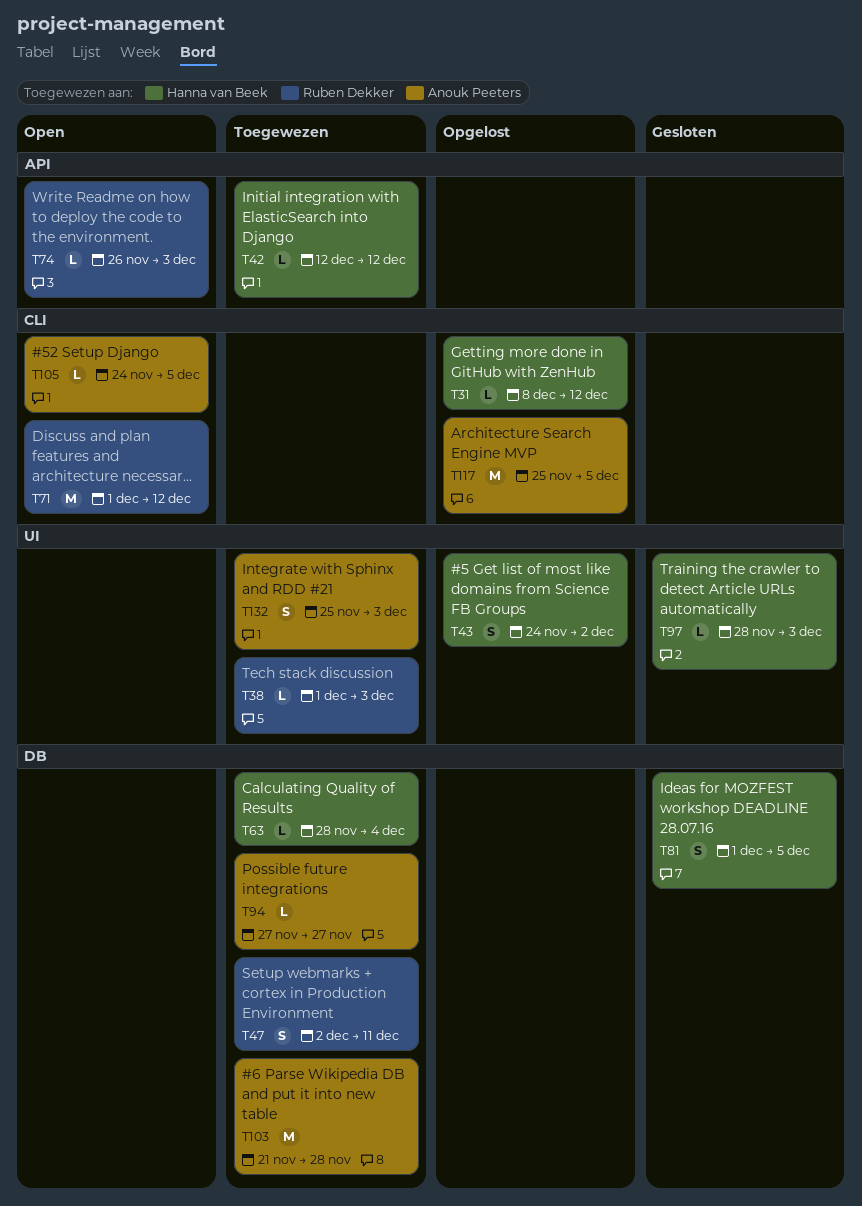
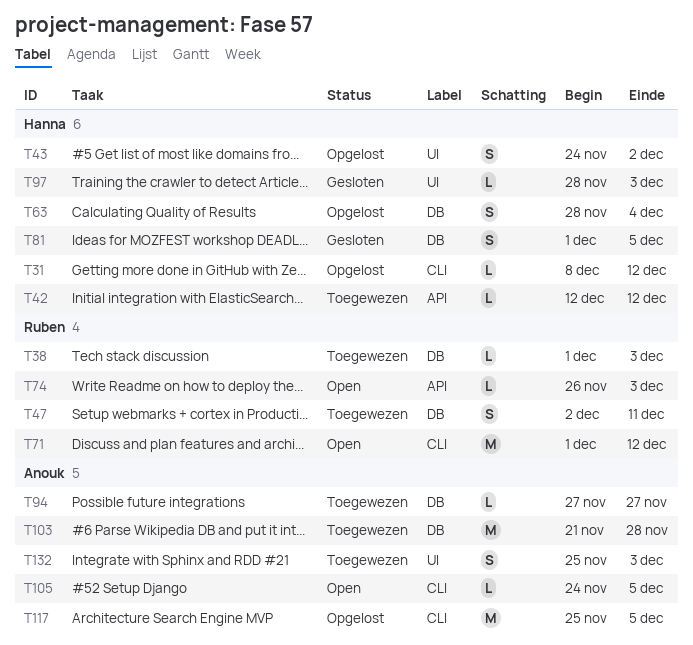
T38, label: UI -> DB
T63, status: Toegewezen -> Opgelost
T63, estimate: L -> S

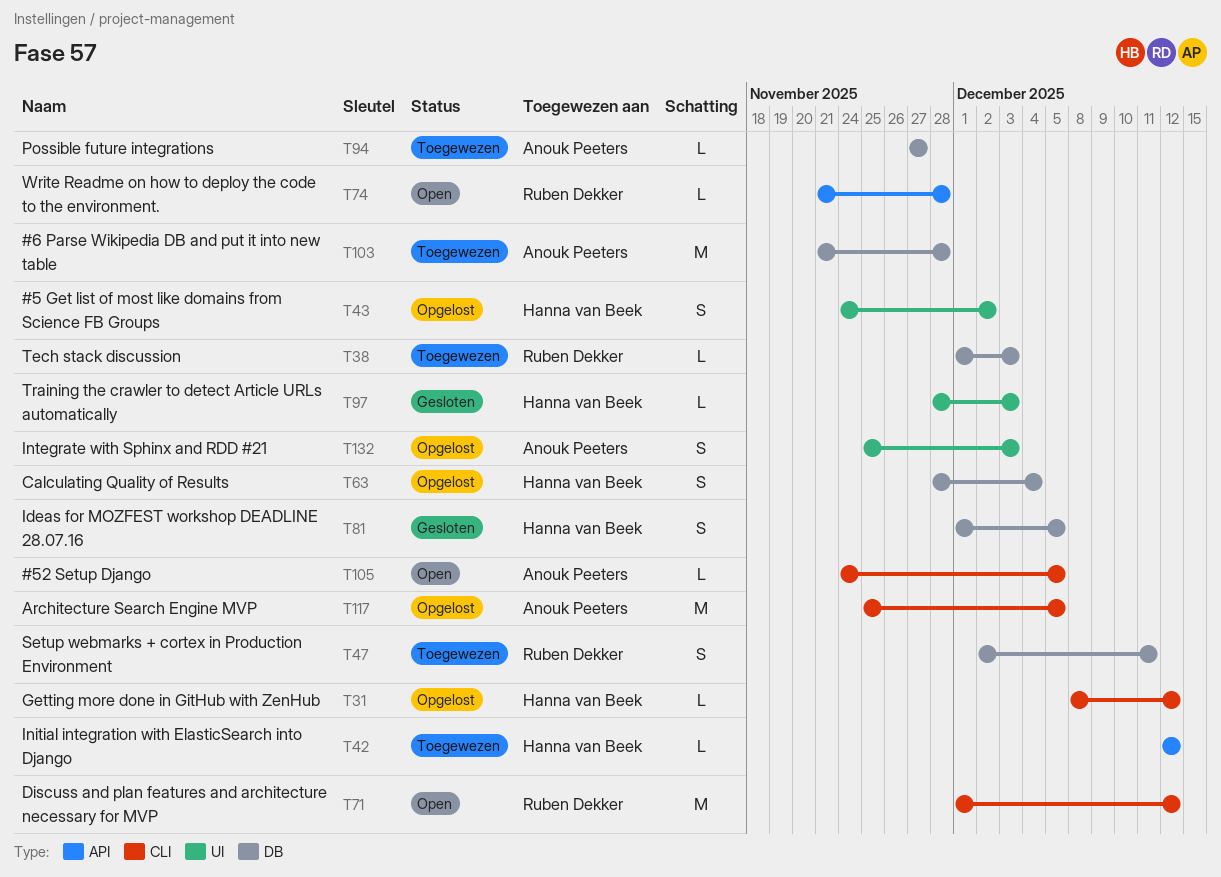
T74, start: Nov 26 -> Nov 21
T74, due: Dec 3 -> Nov 28
T132, status: Toegewezen -> Opgelost

